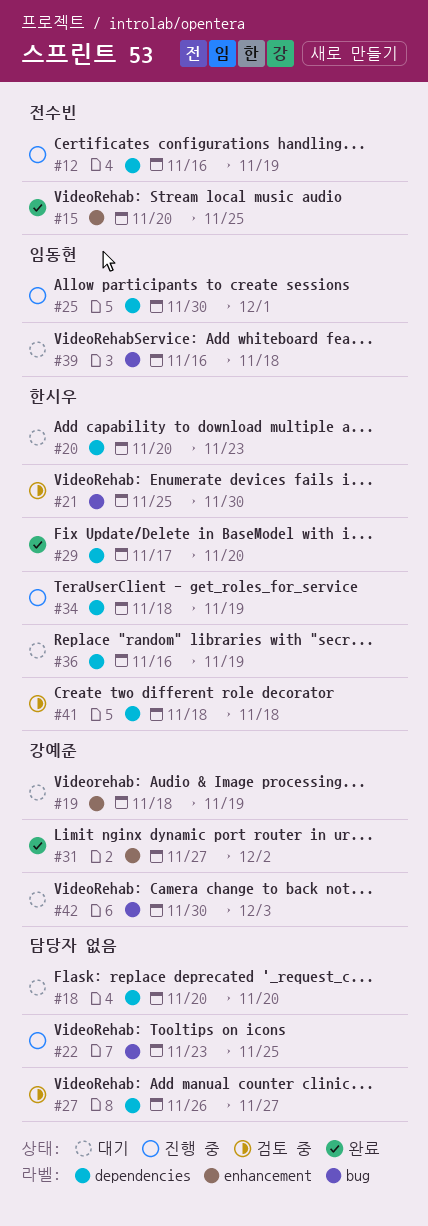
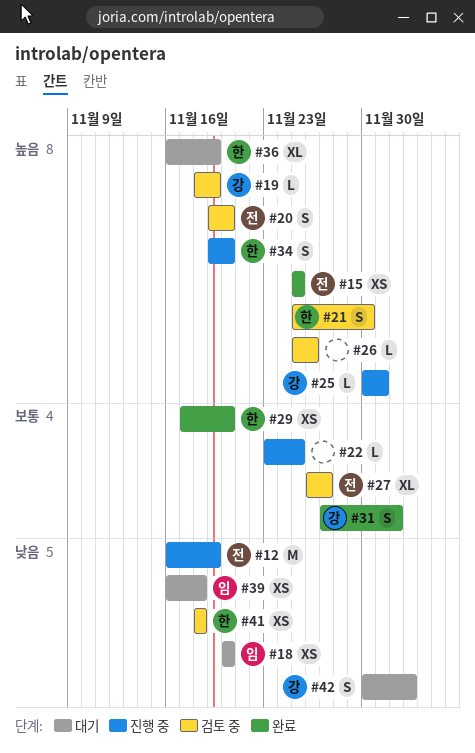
#15, start: Nov 20 -> Nov 25
#18, owner: none -> 임동현
#19, status: 대기 -> 검토 중
#20, status: 대기 -> 검토 중
#20, owner: 한시우 -> 전수빈
#20, start: Nov 20 -> Nov 19
#20, due: Nov 23 -> Nov 20
#25, owner: 임동현 -> 강예준
#26: none -> present
#27, owner: none -> 전수빈
#34, start: Nov 18 -> Nov 19
#34, due: Nov 19 -> Nov 20

